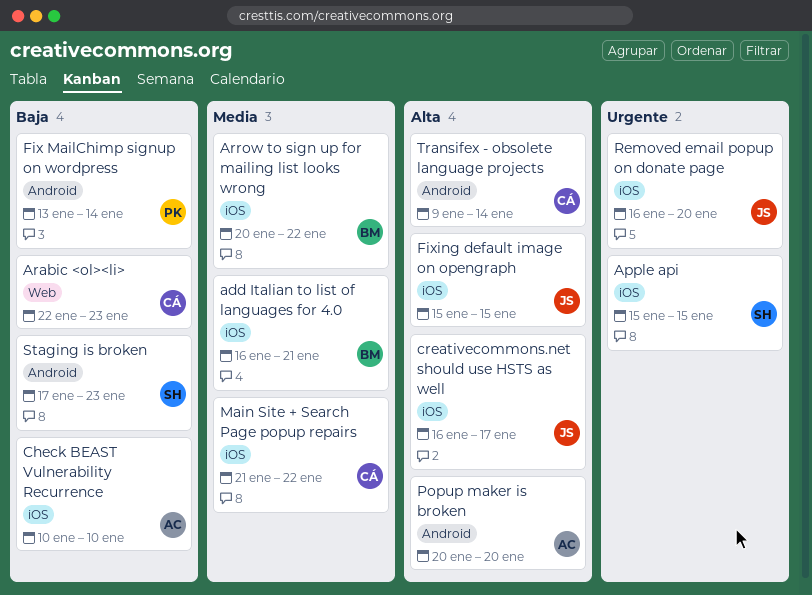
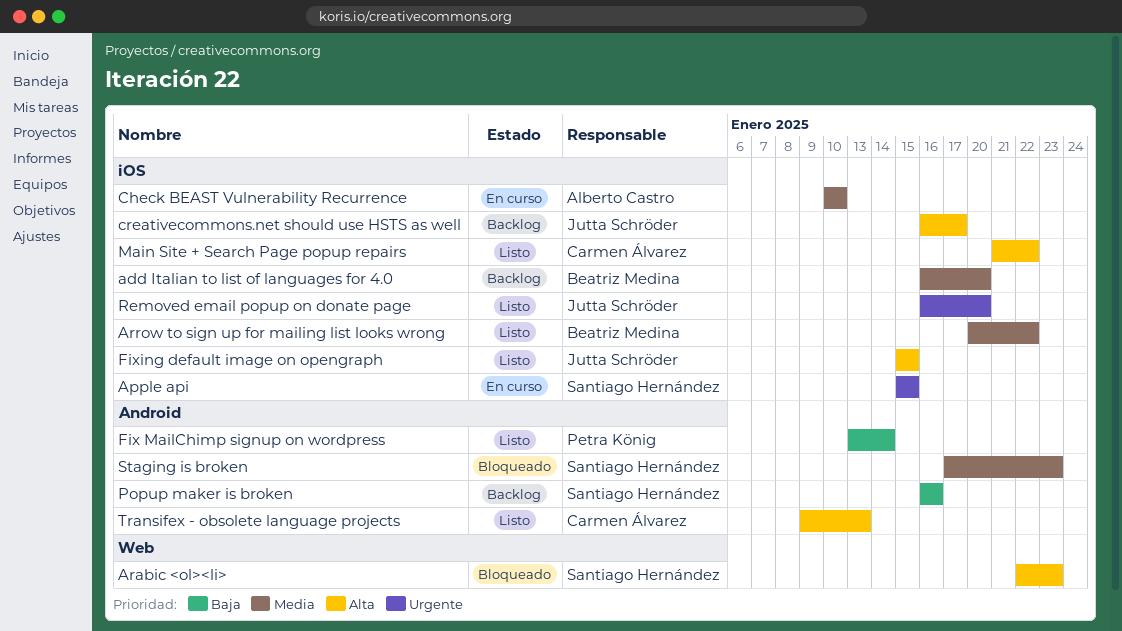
add Italian to list of languages for 4.0, due: Jan 21 -> Jan 20
Arabic <ol><li>, owner: Carmen Álvarez -> Santiago Hernández
Arabic <ol><li>, priority: Baja -> Alta
Check BEAST Vulnerability Recurrence, priority: Baja -> Media
Main Site + Search Page popup repairs, priority: Media -> Alta
Popup maker is broken, owner: Alberto Castro -> Santiago Hernández
Popup maker is broken, priority: Alta -> Baja
Popup maker is broken, start: Jan 20 -> Jan 16
Popup maker is broken, due: Jan 20 -> Jan 16
Staging is broken, priority: Baja -> Media
Transifex - obsolete language projects, due: Jan 14 -> Jan 13

